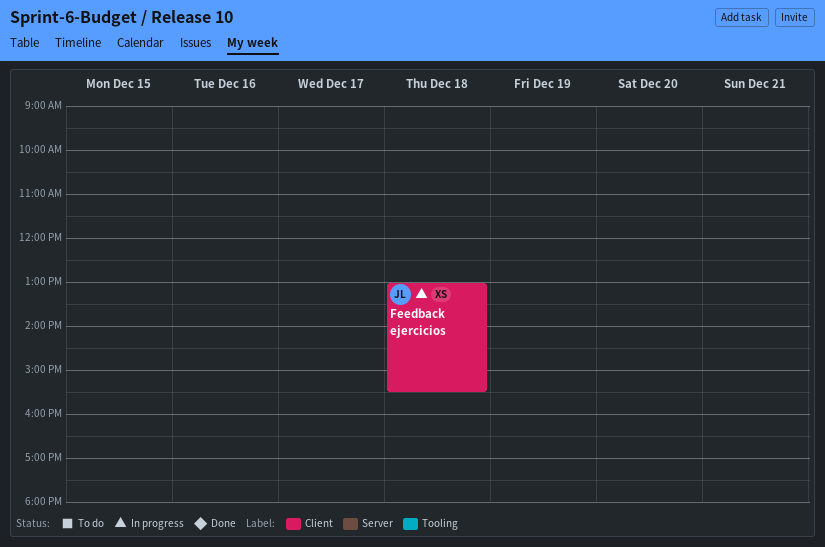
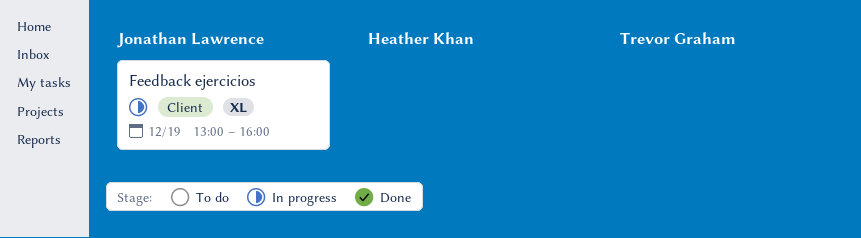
Feedback ejercicios, estimate: XS -> XL
Feedback ejercicios, day: Dec 18 -> Dec 19
Feedback ejercicios, ends: 15:30 -> 16:00

